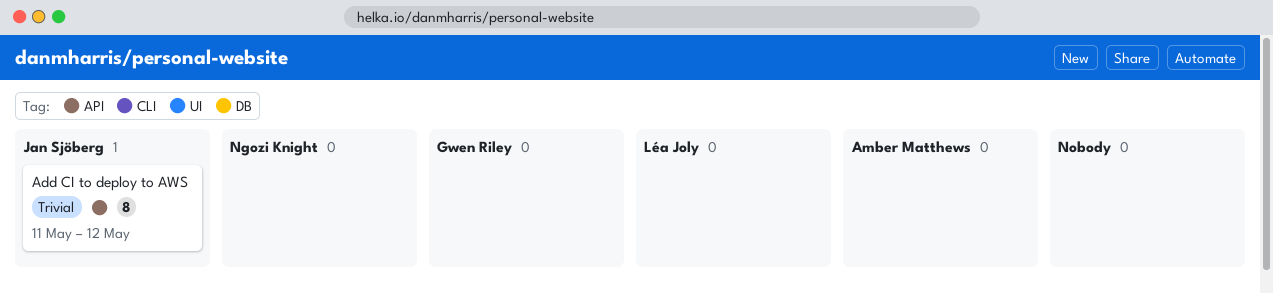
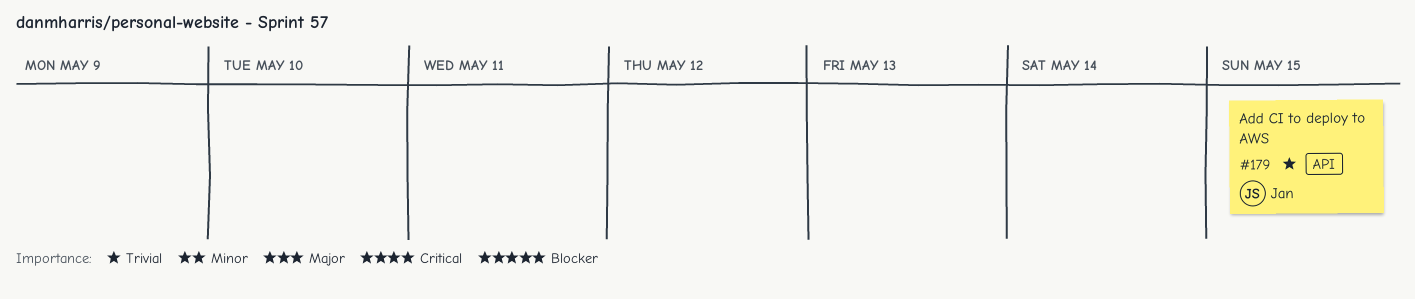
Add CI to deploy to AWS, due: May 12 -> May 15

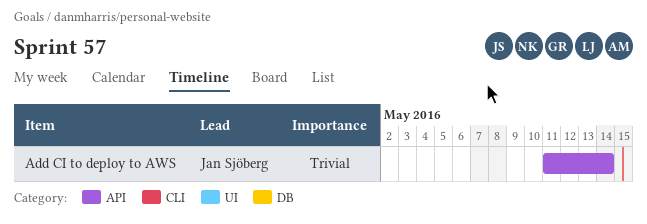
Add CI to deploy to AWS, due: May 15 -> May 14

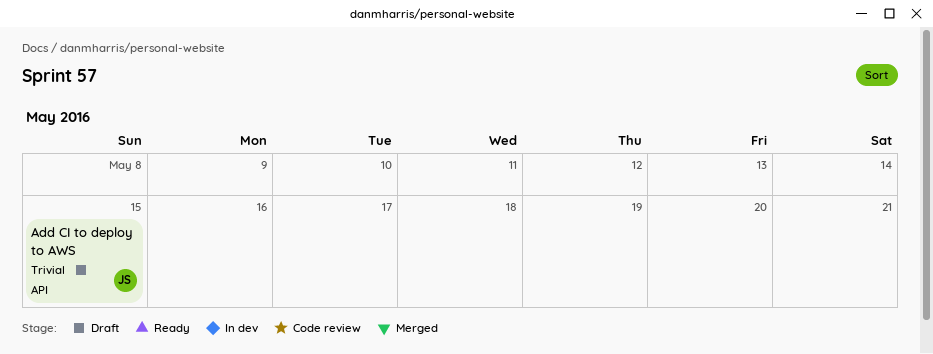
Add CI to deploy to AWS, due: May 14 -> May 15

